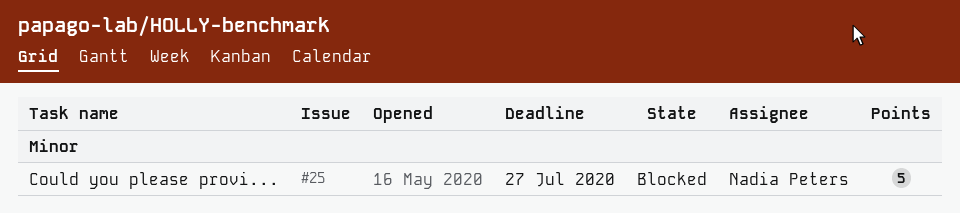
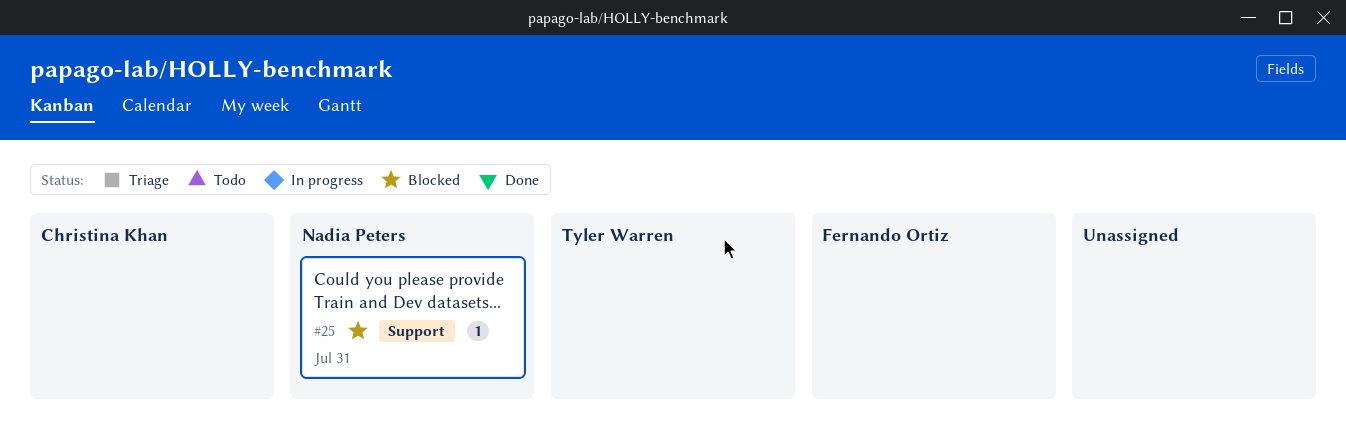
#25, estimate: 5 -> 1
#25, due: Jul 27 -> Jul 31

